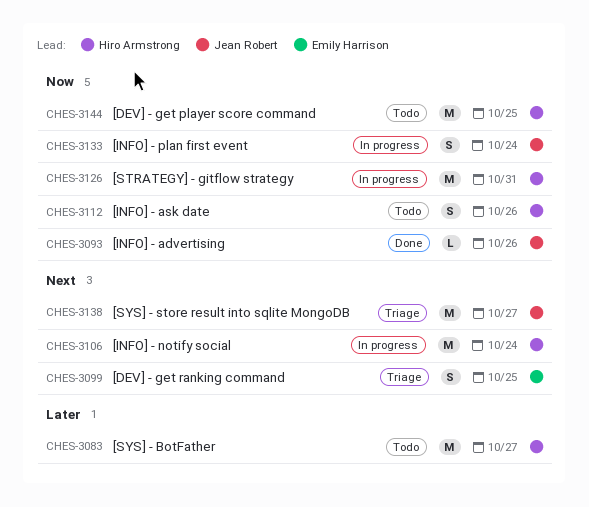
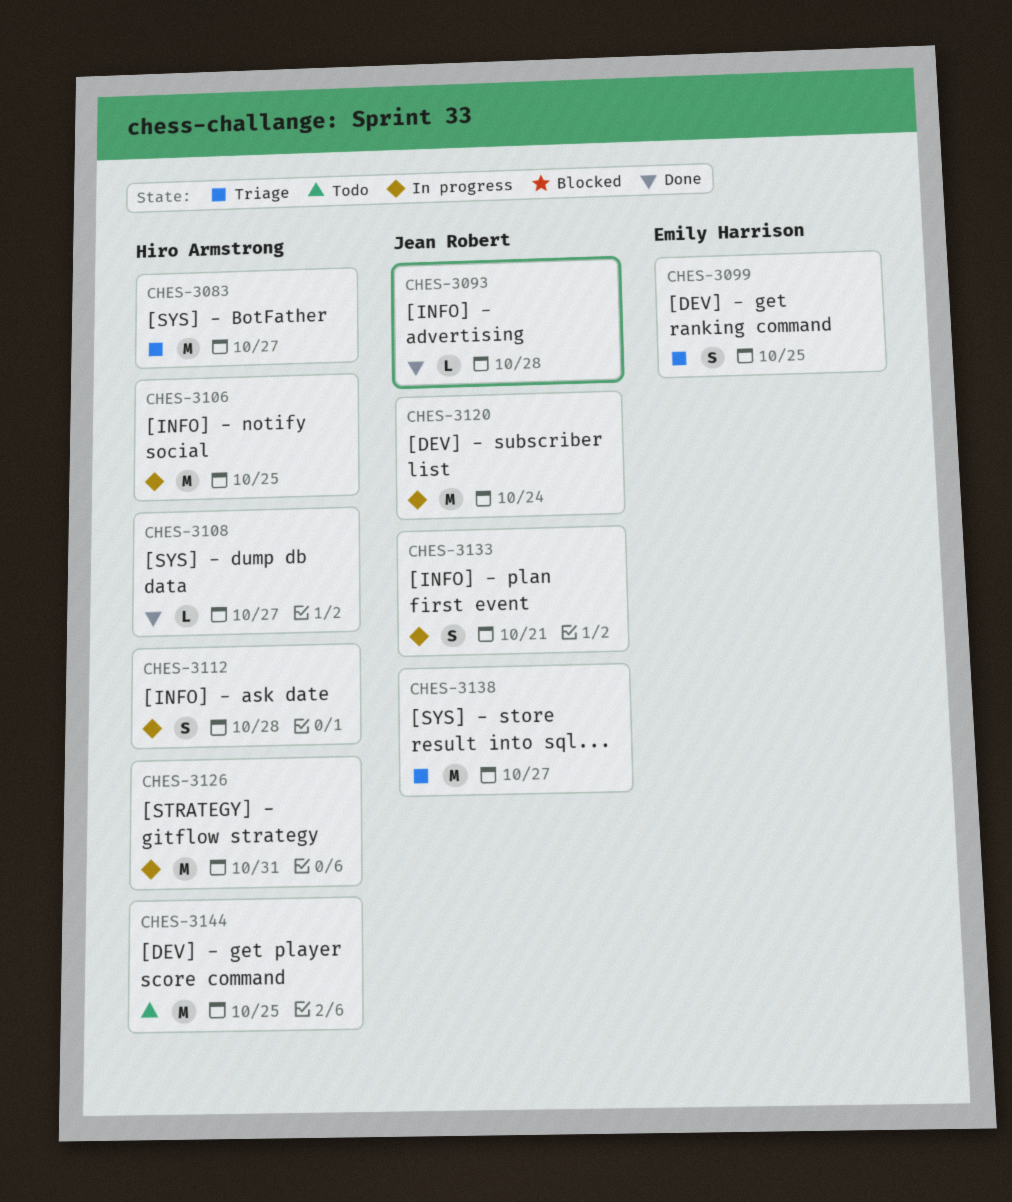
CHES-3083, status: Todo -> Triage
CHES-3093, due: Oct 26 -> Oct 28
CHES-3106, due: Oct 24 -> Oct 25
CHES-3108: none -> present
CHES-3112, status: Todo -> In progress
CHES-3112, due: Oct 26 -> Oct 28
CHES-3120: none -> present
CHES-3133, due: Oct 24 -> Oct 21

